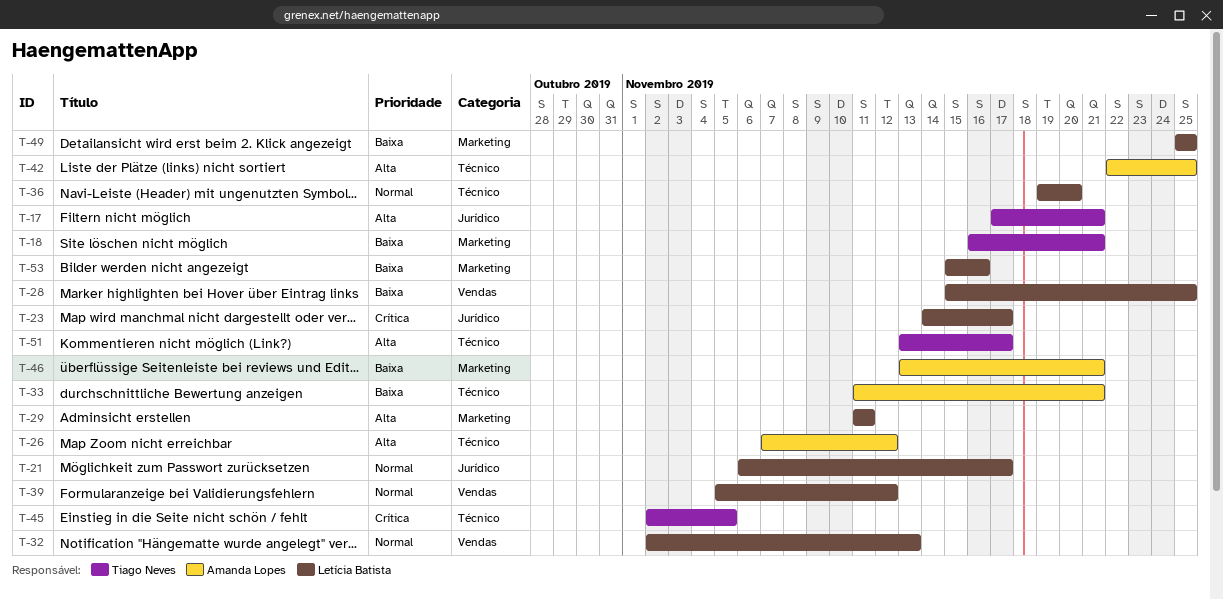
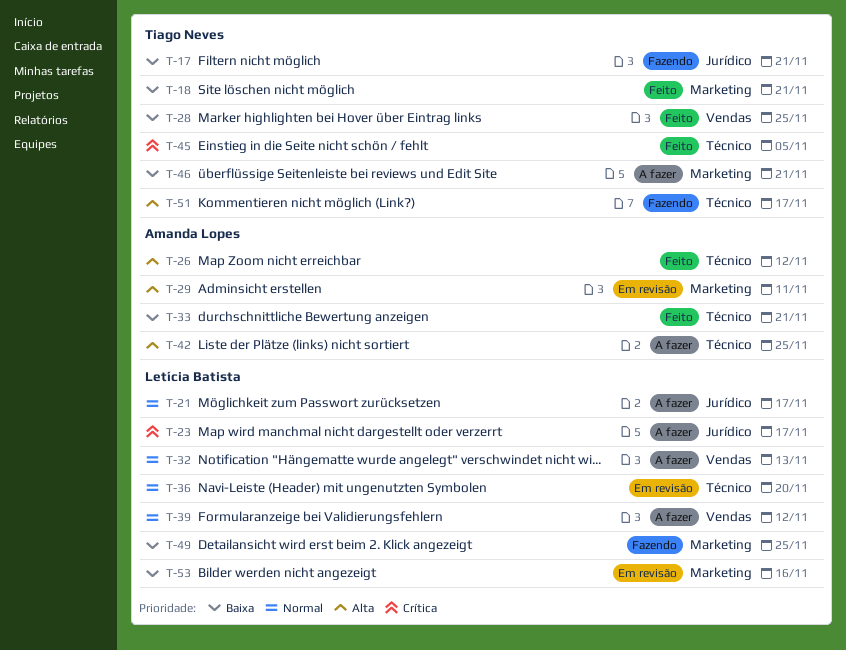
T-17, priority: Alta -> Baixa
T-28, owner: Letícia Batista -> Tiago Neves
T-29, owner: Letícia Batista -> Amanda Lopes
T-46, owner: Amanda Lopes -> Tiago Neves

